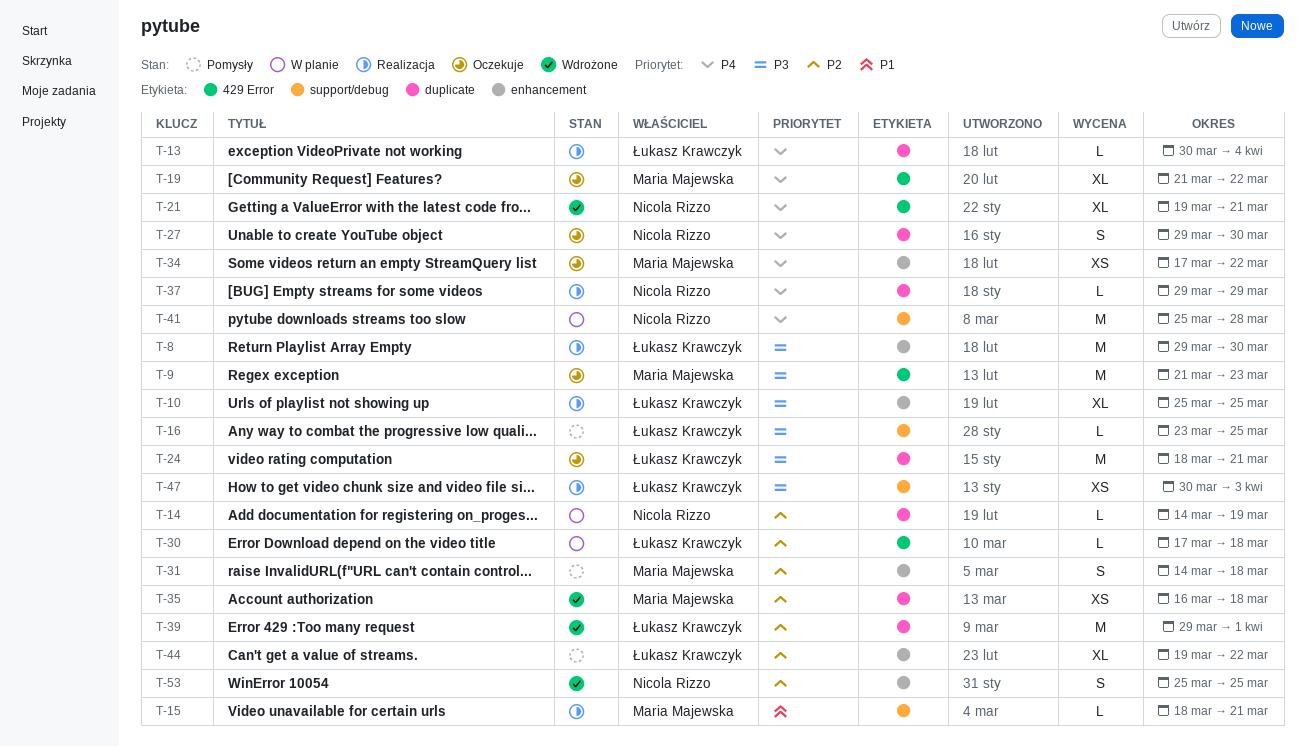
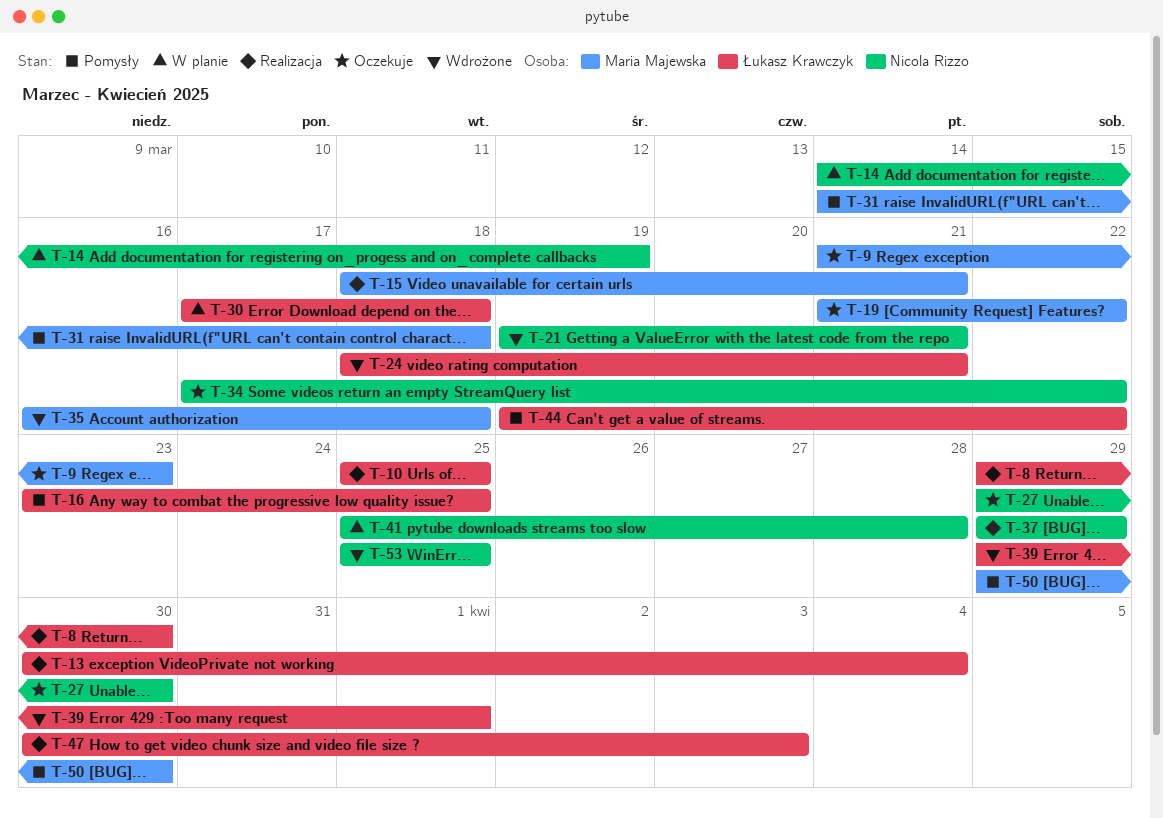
T-24, status: Oczekuje -> Wdrożone
T-34, owner: Maria Majewska -> Nicola Rizzo
T-50: none -> present

